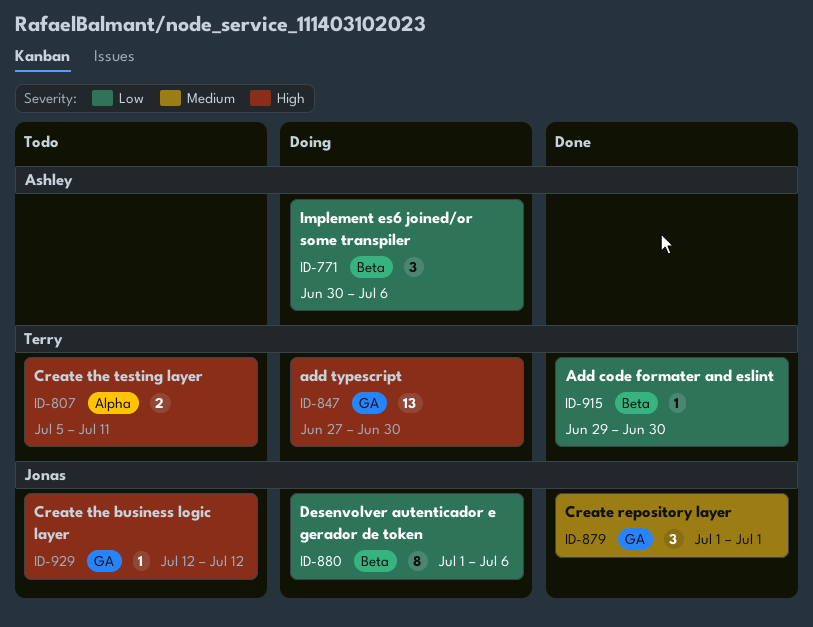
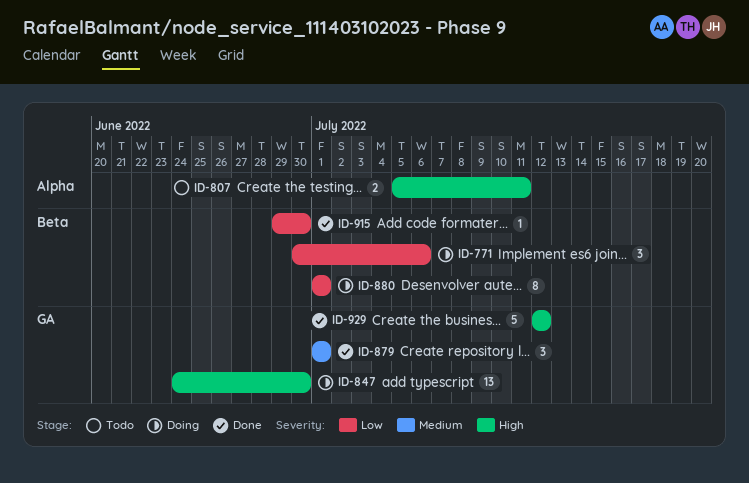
ID-847, start: Jun 27 -> Jun 24
ID-880, due: Jul 6 -> Jul 1
ID-929, status: Todo -> Done
ID-929, estimate: 1 -> 5

